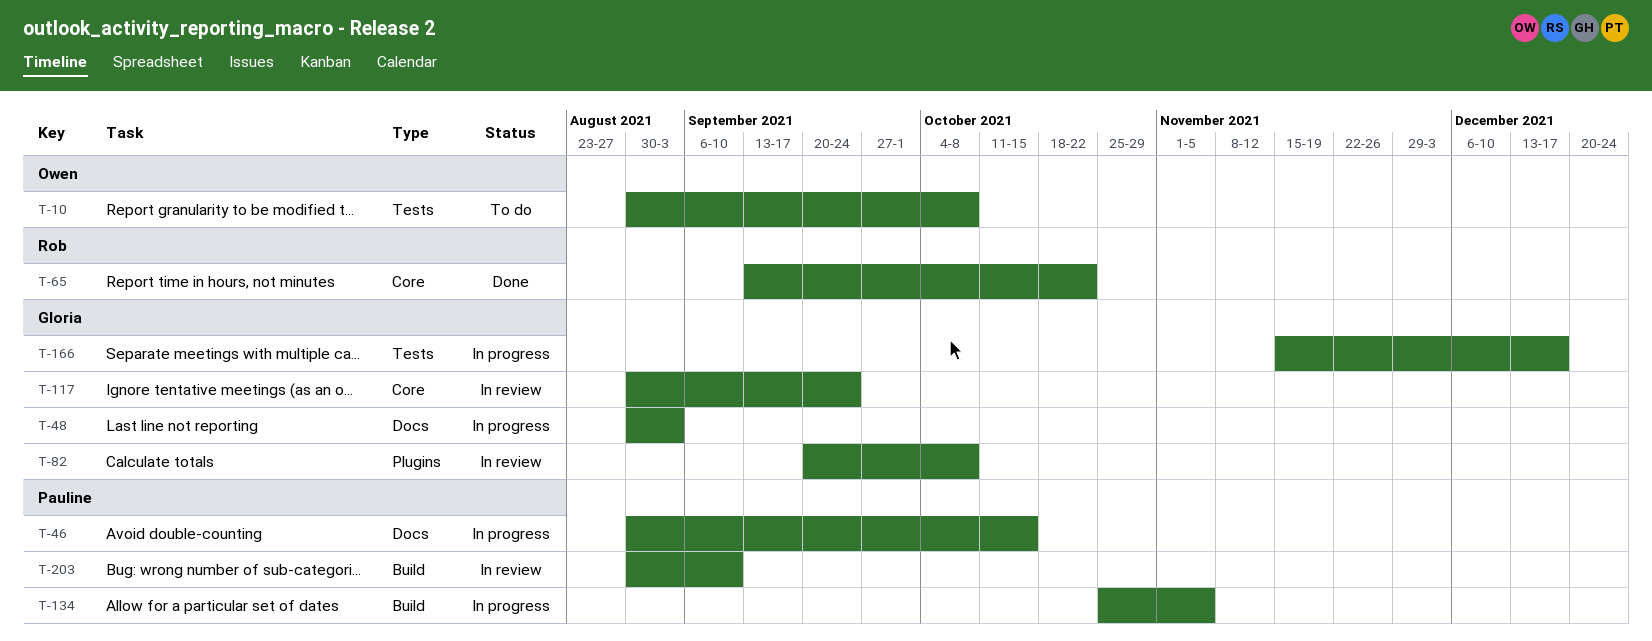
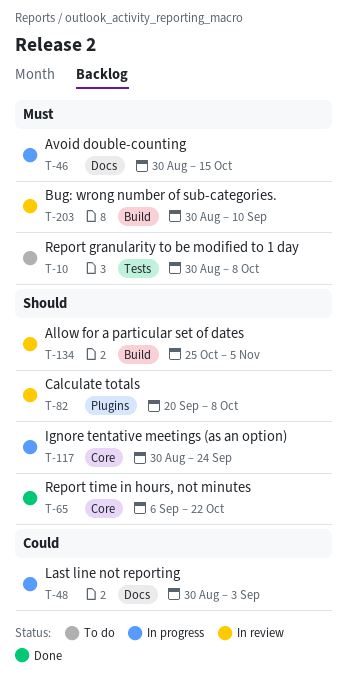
T-65, start: Sep 13 -> Sep 6
T-117, status: In review -> In progress
T-134, status: In progress -> In review
T-166: present -> none

